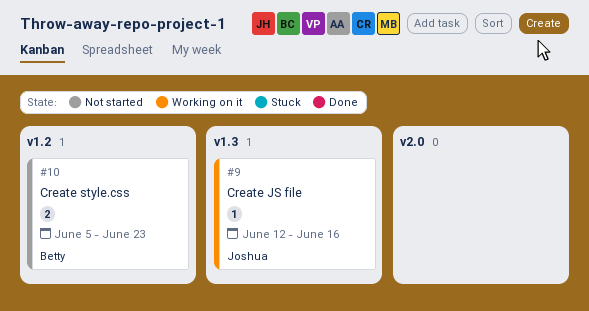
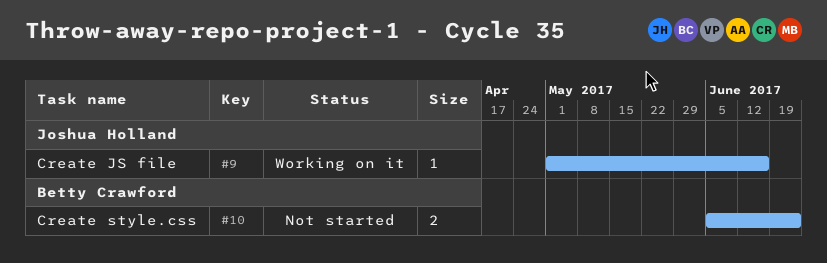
#9, start: Jun 12 -> May 1

